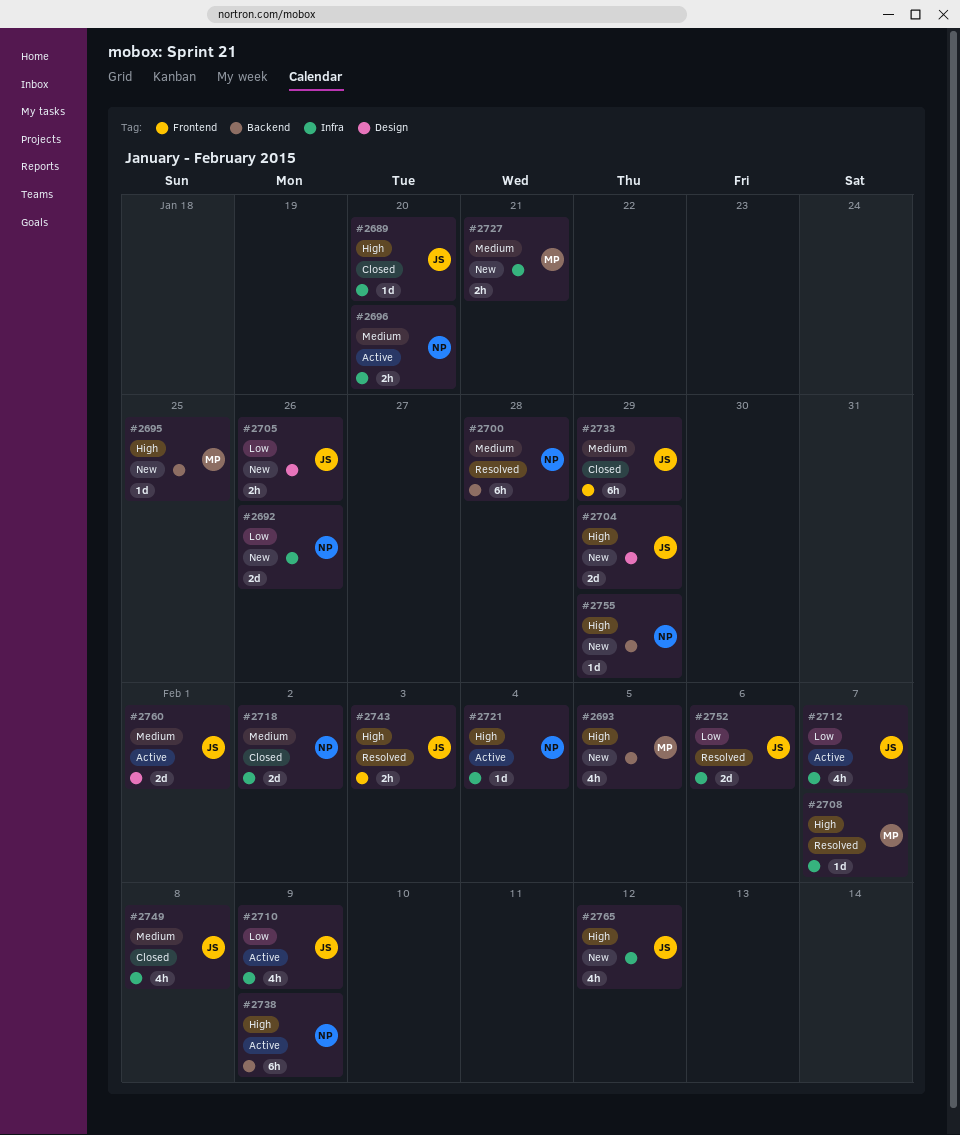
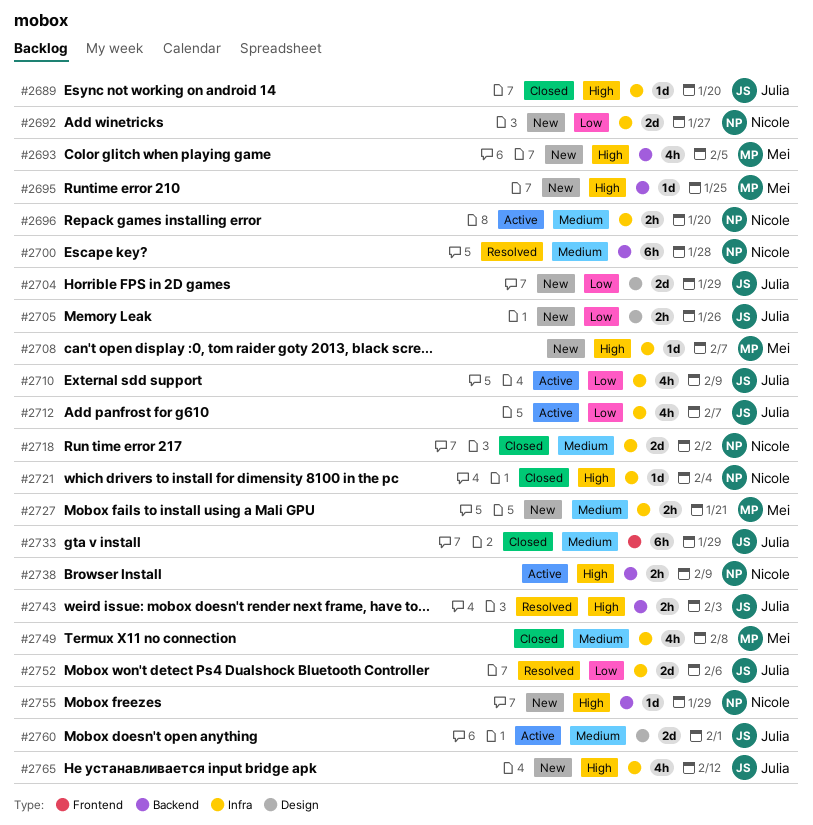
#2692, due: Jan 26 -> Jan 27
#2704, priority: High -> Low
#2708, status: Resolved -> New
#2721, status: Active -> Closed
#2738, estimate: 6h -> 2h
#2743, label: Frontend -> Backend
#2749, owner: Julia -> Mei

